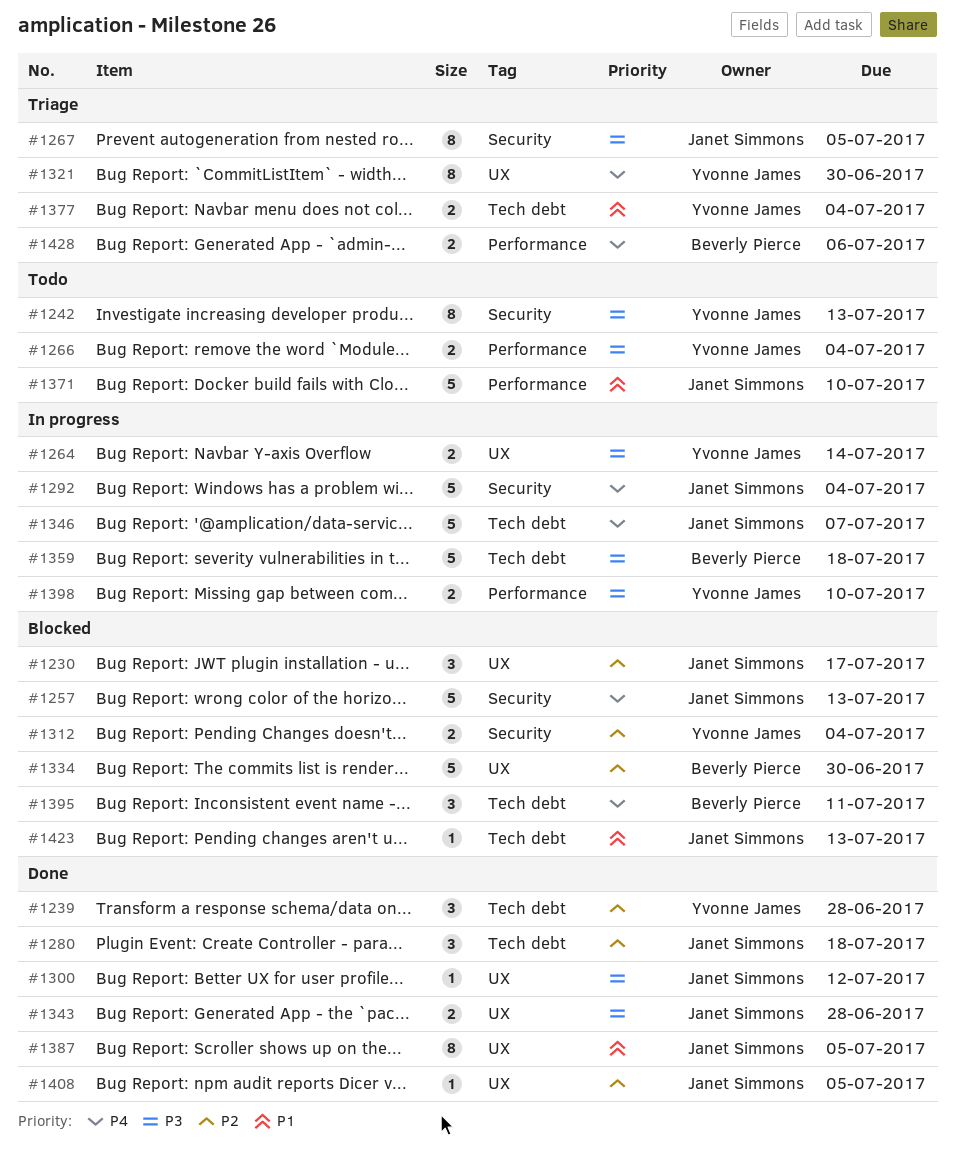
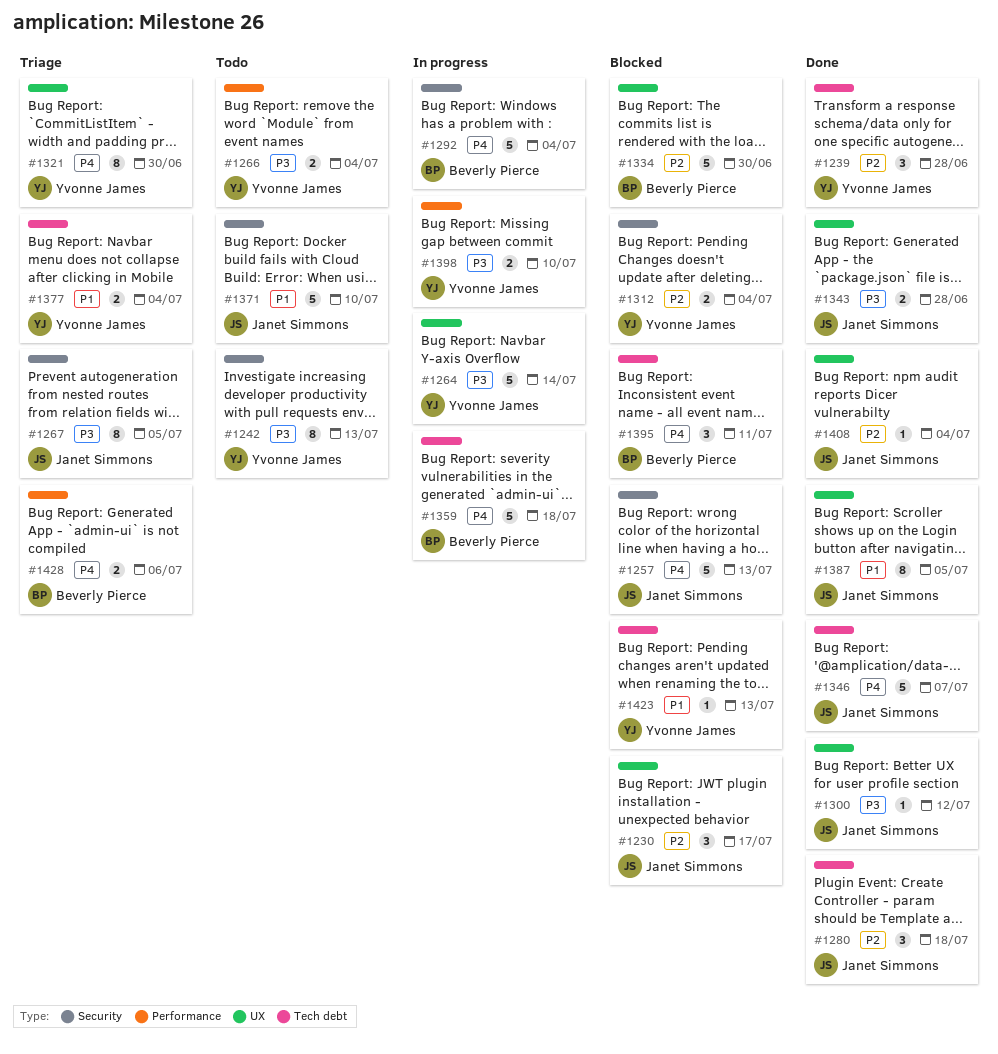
#1264, estimate: 2 -> 5
#1292, owner: Janet Simmons -> Beverly Pierce
#1346, status: In progress -> Done
#1359, priority: P3 -> P4
#1371, label: Performance -> Security
#1408, due: Jul 5 -> Jul 4
#1423, owner: Janet Simmons -> Yvonne James

